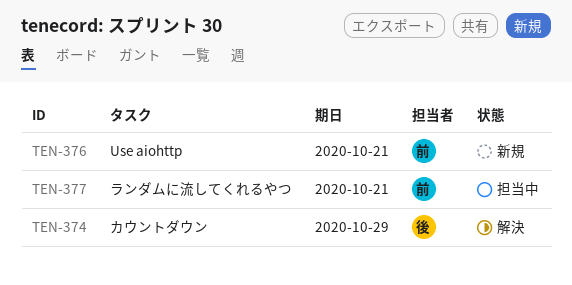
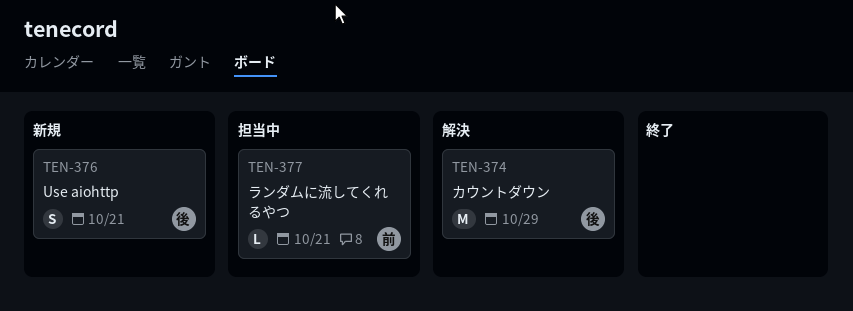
TEN-376, owner: 前 -> 後

